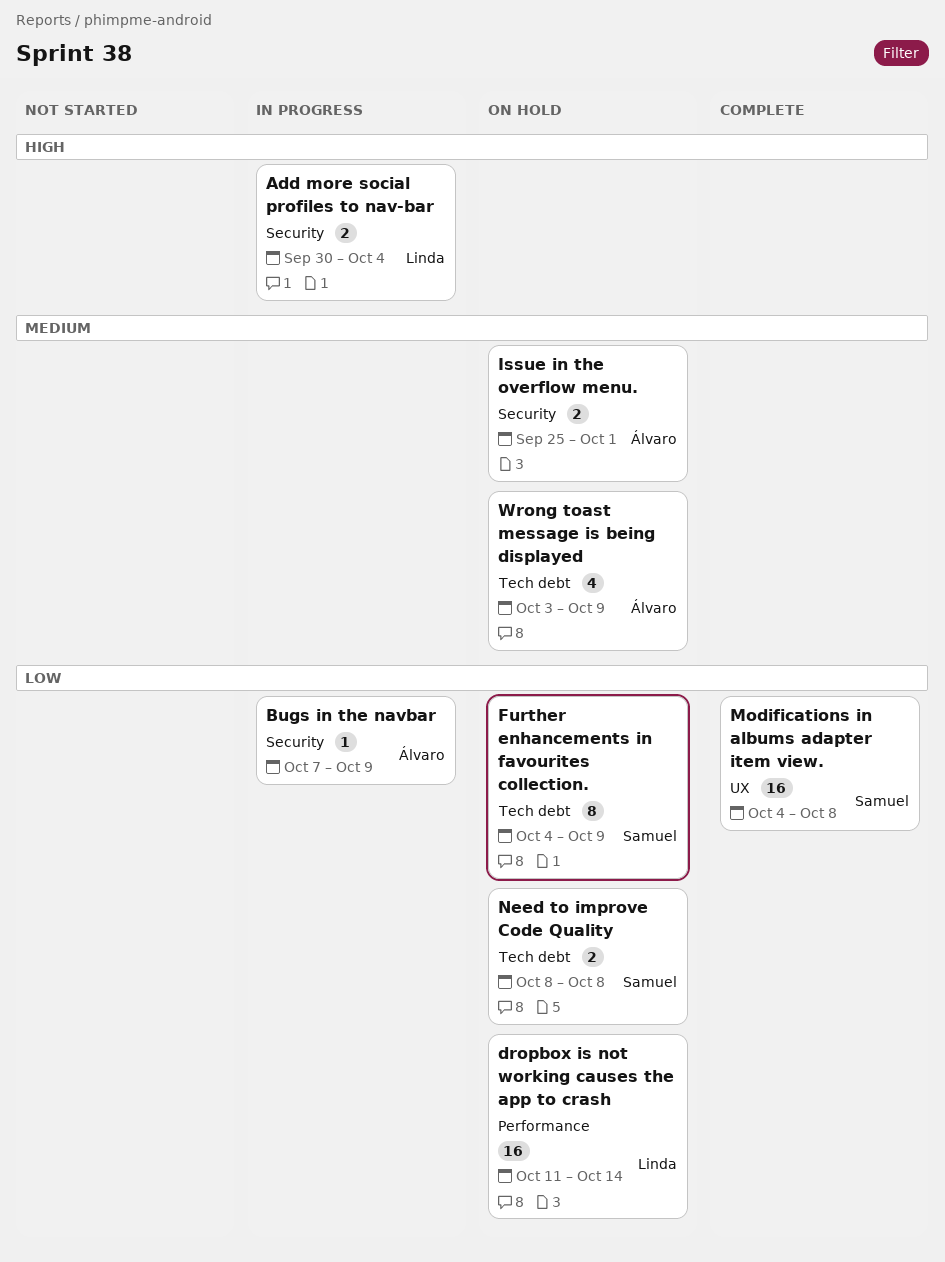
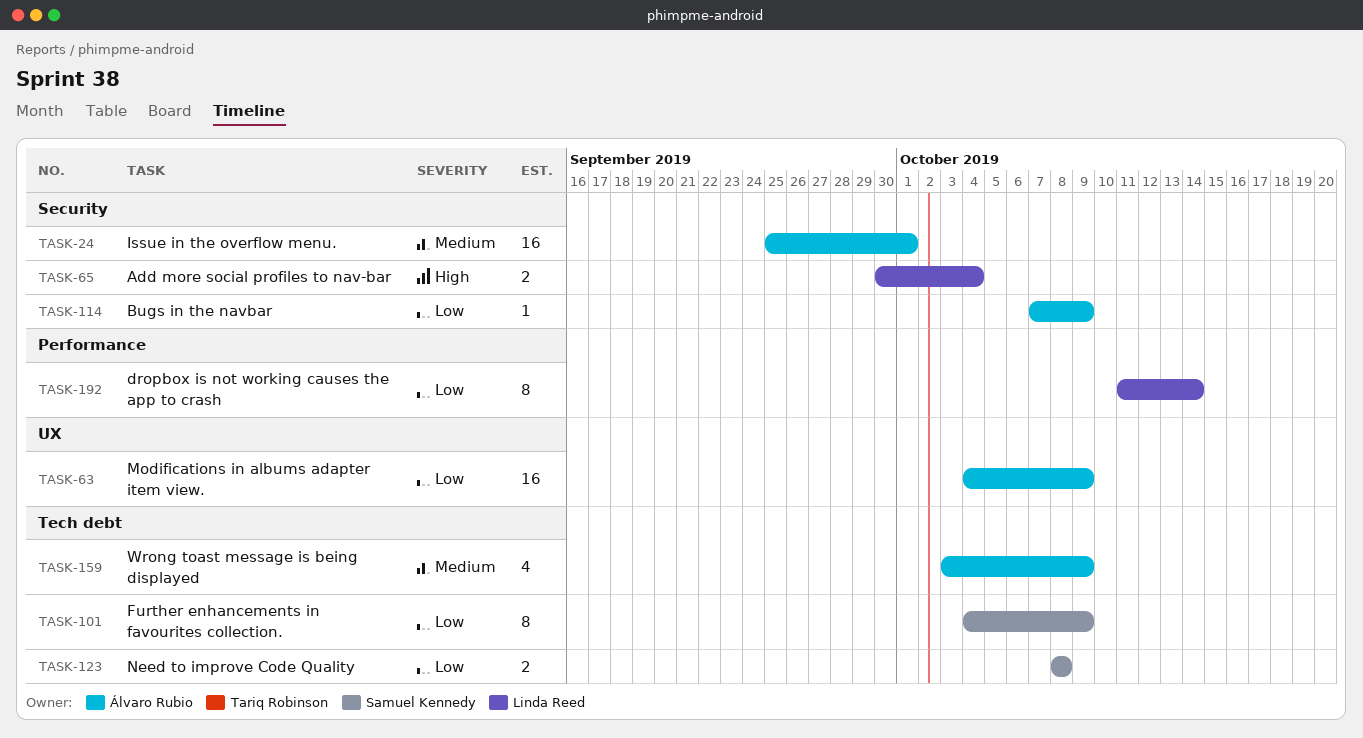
dropbox is not working causes the app to crash, estimate: 16 -> 8
Issue in the overflow menu., estimate: 2 -> 16
Modifications in albums adapter item view., owner: Samuel Kennedy -> Álvaro Rubio
Modifications in albums adapter item view., due: Oct 8 -> Oct 9

